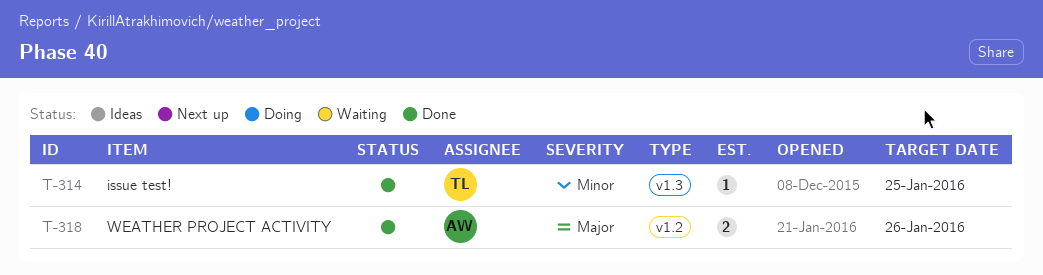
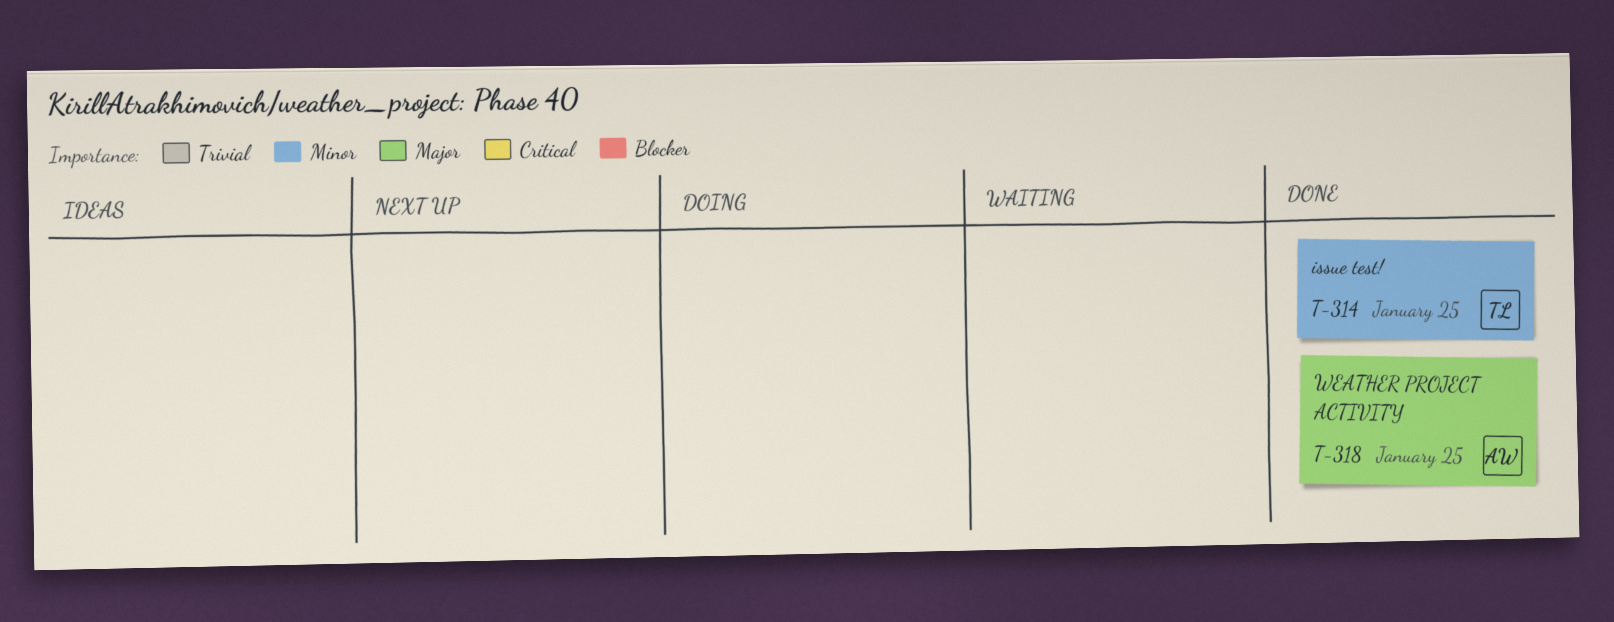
T-318, due: Jan 26 -> Jan 25

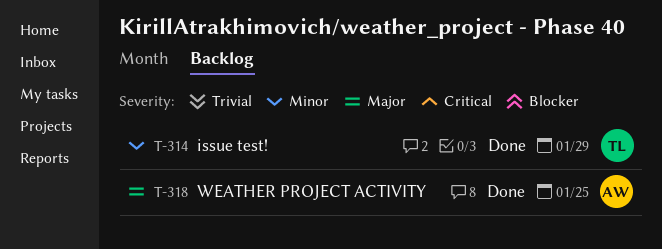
T-314, due: Jan 25 -> Jan 29

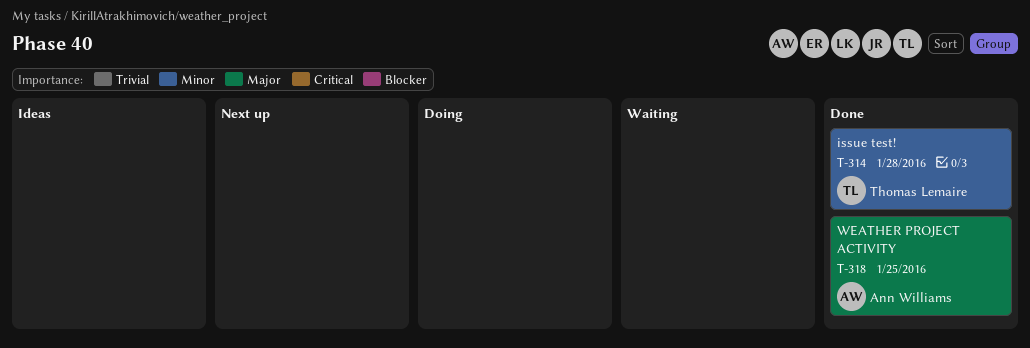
T-314, due: Jan 29 -> Jan 28

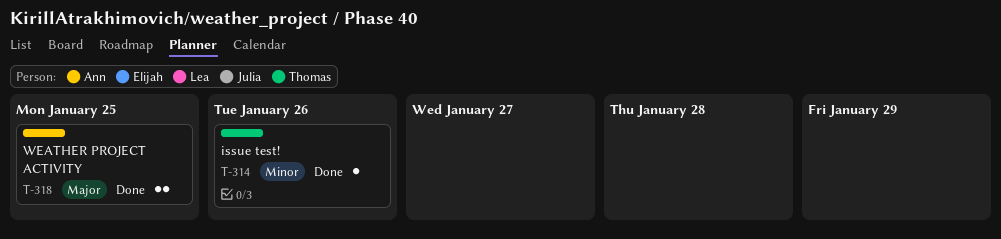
T-314, due: Jan 28 -> Jan 26

